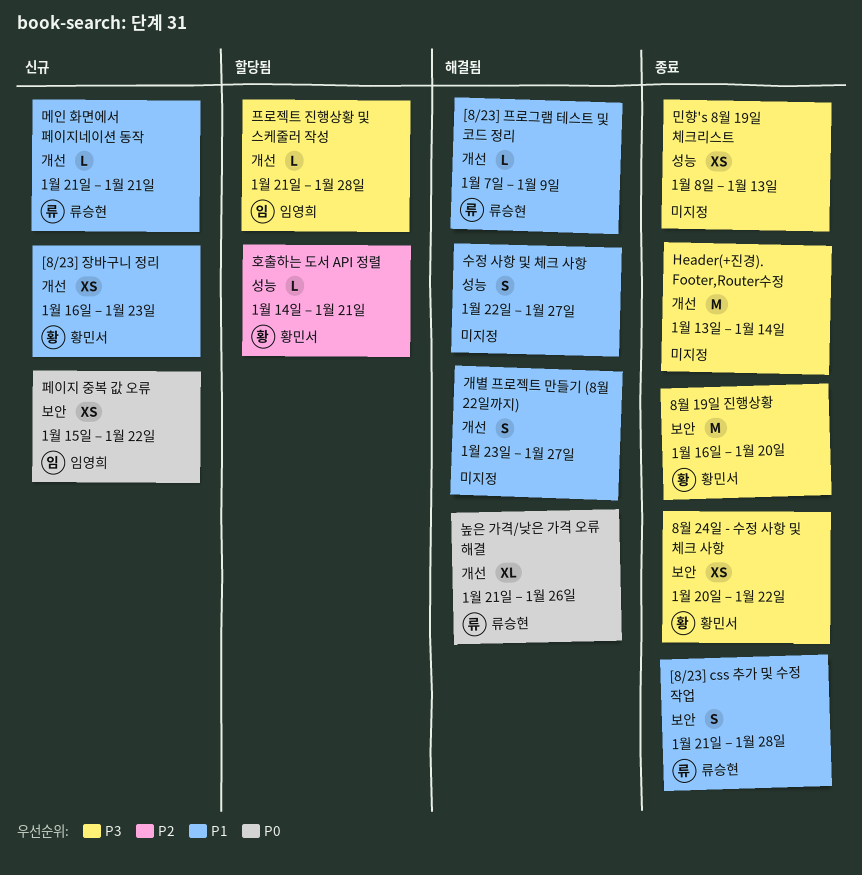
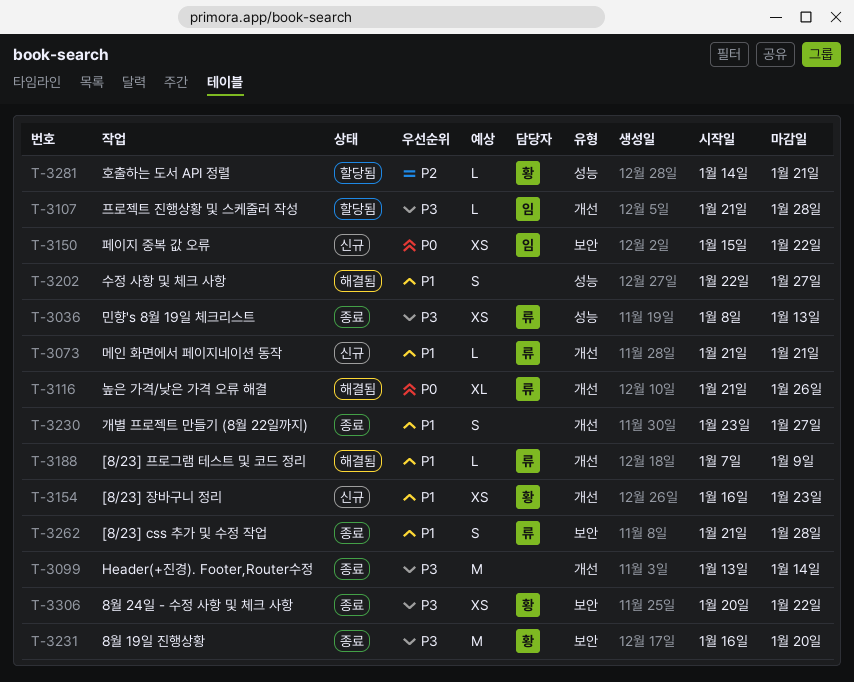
개별 프로젝트 만들기 (8월 22일까지), status: 해결됨 -> 종료
민향's 8월 19일 체크리스트, owner: none -> 류승현

